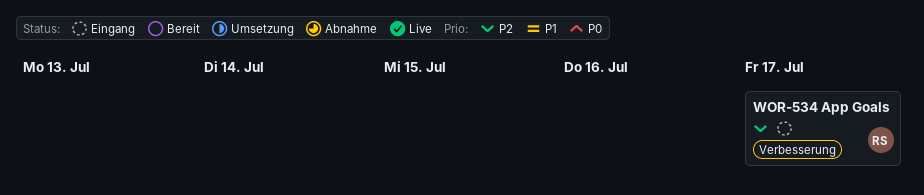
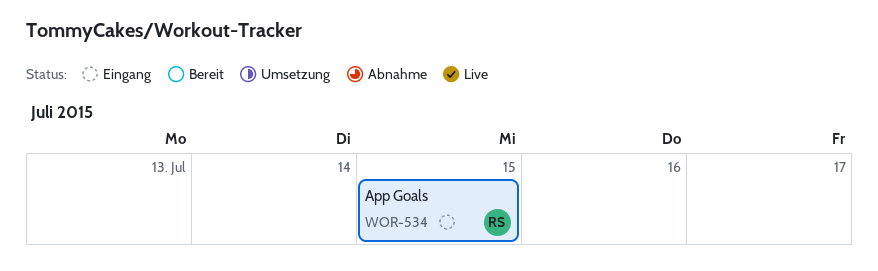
WOR-534, due: Jul 17 -> Jul 15

